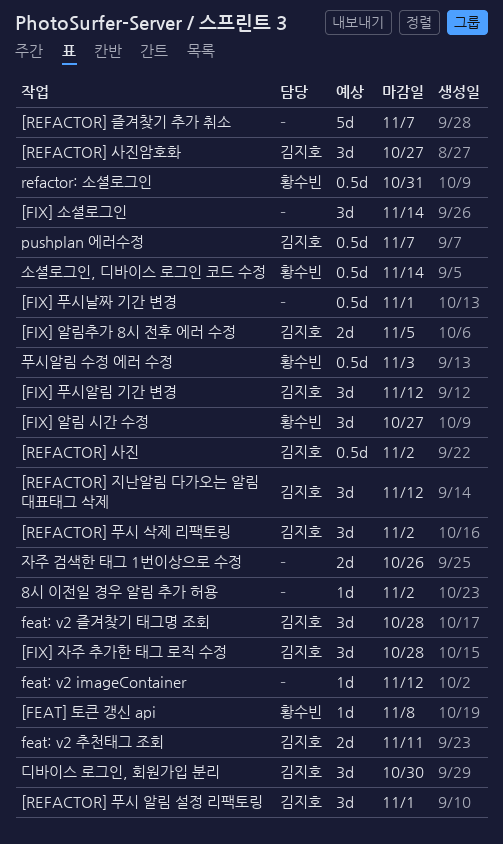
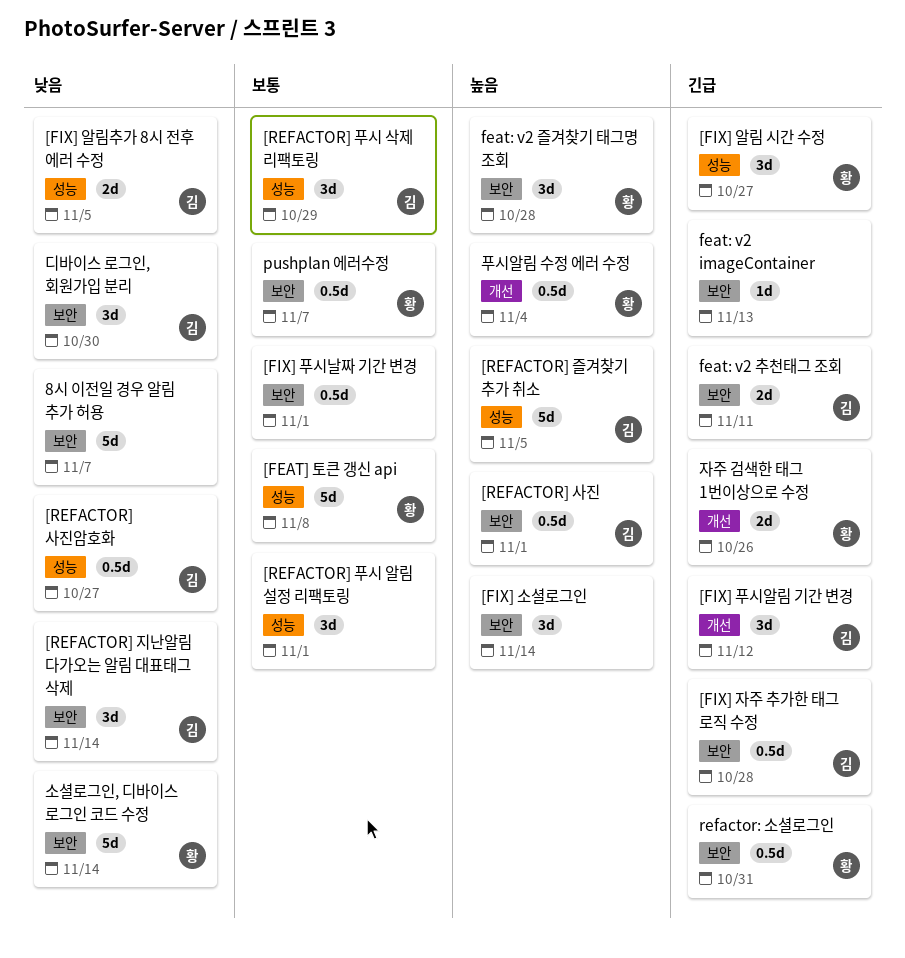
8시 이전일 경우 알림 추가 허용, estimate: 1d -> 5d
8시 이전일 경우 알림 추가 허용, due: Nov 2 -> Nov 7
[FEAT] 토큰 갱신 api, estimate: 1d -> 5d
[FIX] 자주 추가한 태그 로직 수정, estimate: 3d -> 0.5d
[REFACTOR] 사진, due: Nov 2 -> Nov 1
[REFACTOR] 사진암호화, estimate: 3d -> 0.5d
[REFACTOR] 즐겨찾기 추가 취소, owner: none -> 김지호
[REFACTOR] 즐겨찾기 추가 취소, due: Nov 7 -> Nov 5
[REFACTOR] 지난알림 다가오는 알림 대표태그 삭제, due: Nov 12 -> Nov 14
[REFACTOR] 푸시 삭제 리팩토링, due: Nov 2 -> Oct 29
[REFACTOR] 푸시 알림 설정 리팩토링, owner: 김지호 -> none
feat: v2 imageContainer, due: Nov 12 -> Nov 13
feat: v2 즐겨찾기 태그명 조회, owner: 김지호 -> 황수빈
pushplan 에러수정, owner: 김지호 -> 황수빈
소셜로그인, 디바이스 로그인 코드 수정, estimate: 0.5d -> 5d
자주 검색한 태그 1번이상으로 수정, owner: none -> 황수빈
푸시알림 수정 에러 수정, due: Nov 3 -> Nov 4

